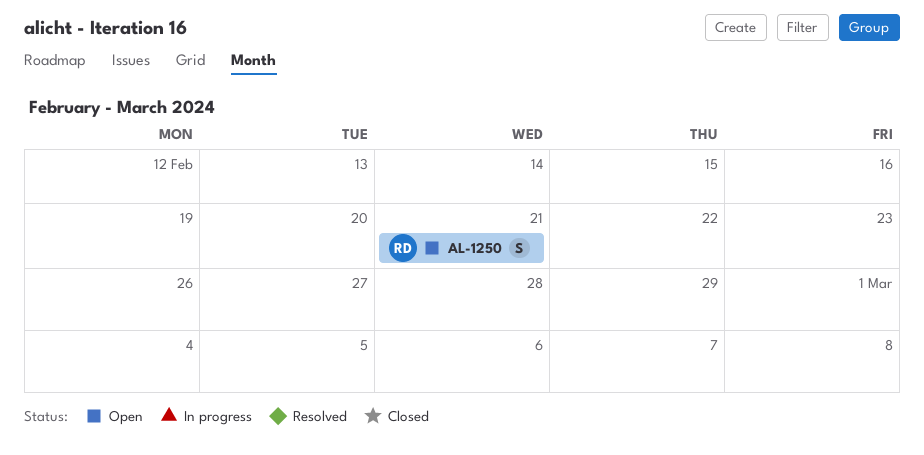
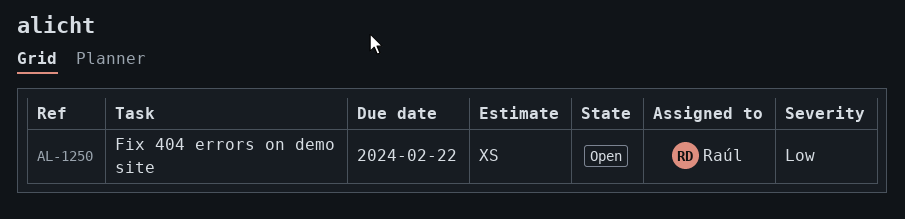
AL-1250, estimate: S -> XS
AL-1250, due: Feb 21 -> Feb 22

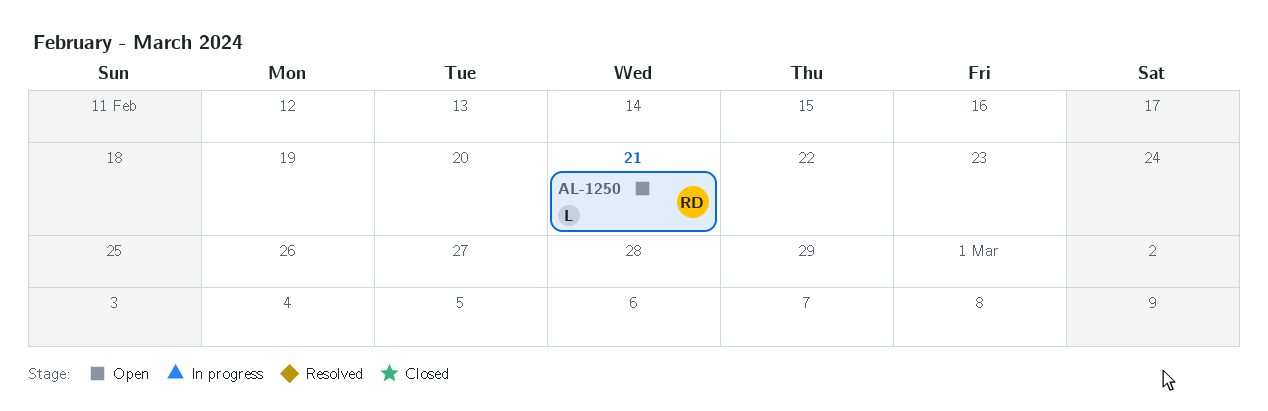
AL-1250, estimate: XS -> L
AL-1250, due: Feb 22 -> Feb 21

